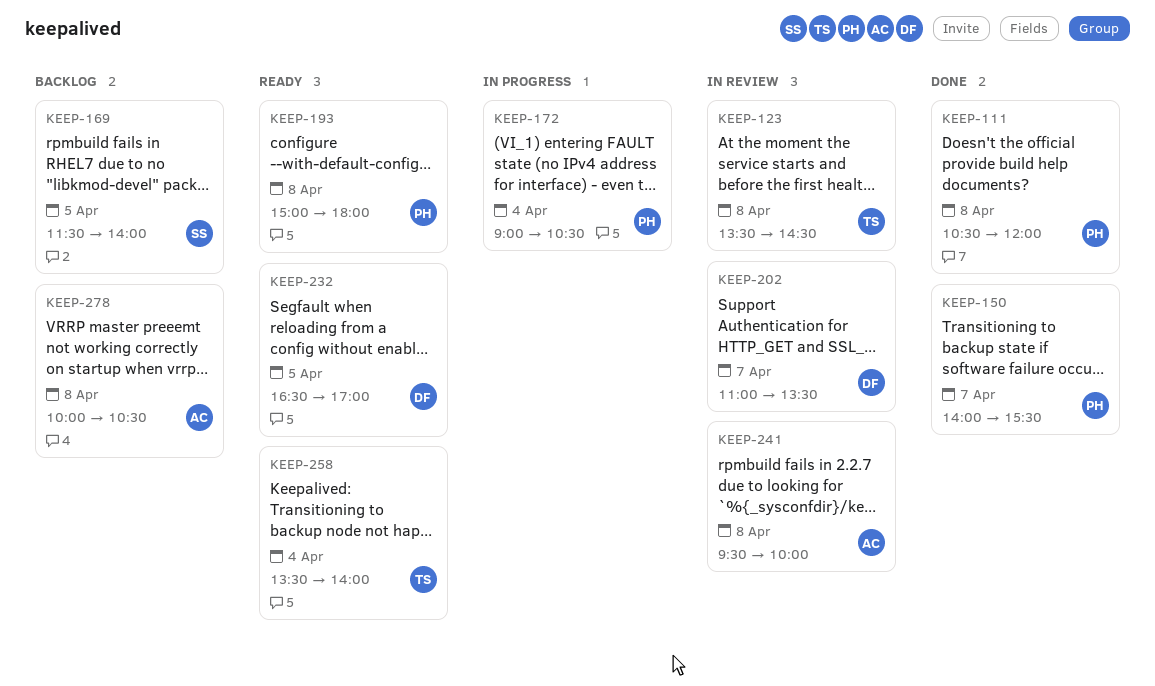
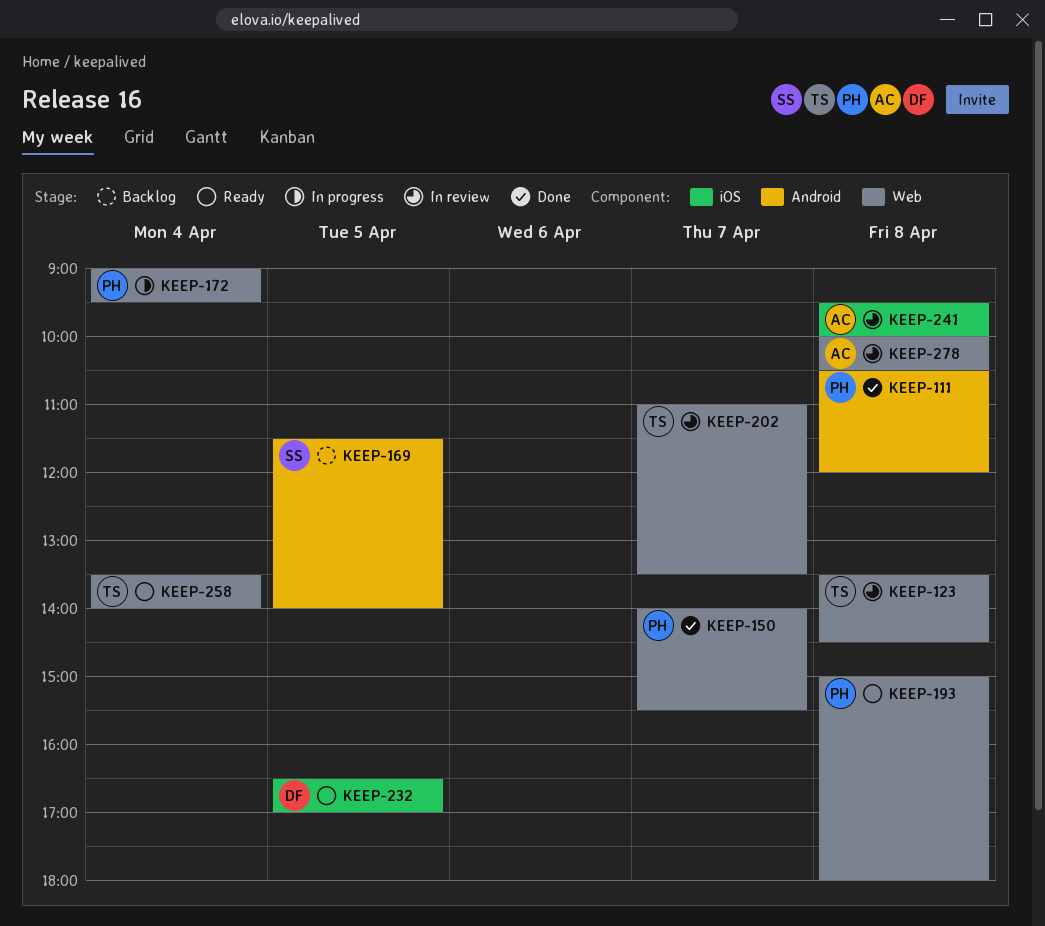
KEEP-172, ends: 10:30 -> 09:30
KEEP-202, owner: DF -> TS
KEEP-278, status: Backlog -> In review

